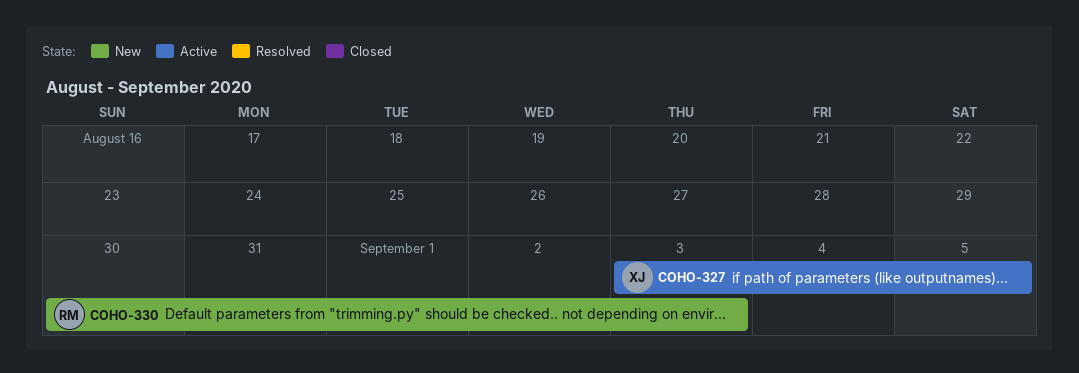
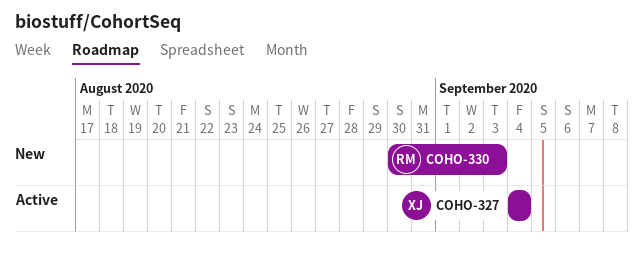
COHO-327, start: Sep 3 -> Sep 4
COHO-327, due: Sep 5 -> Sep 4

